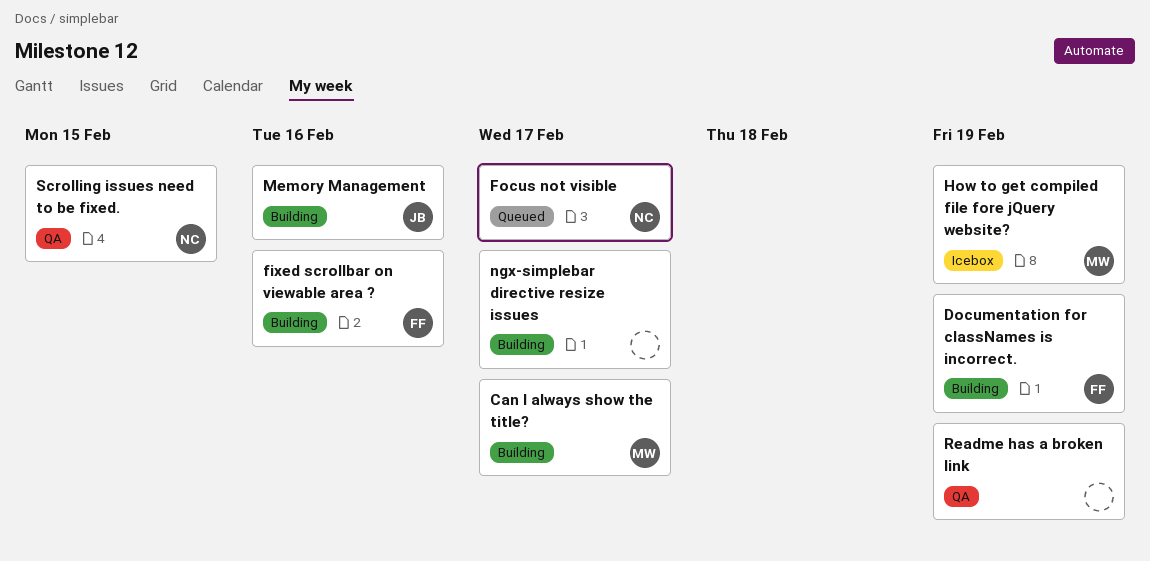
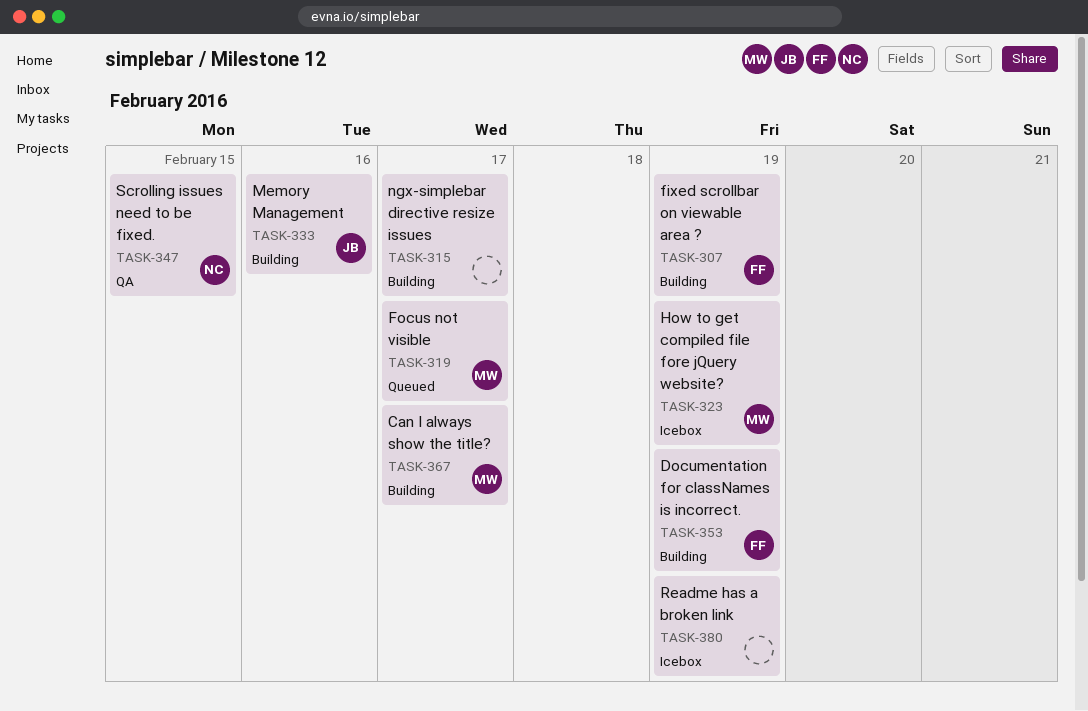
fixed scrollbar on viewable area ?, due: Feb 16 -> Feb 19
Focus not visible, owner: NC -> MW
Readme has a broken link, status: QA -> Icebox

